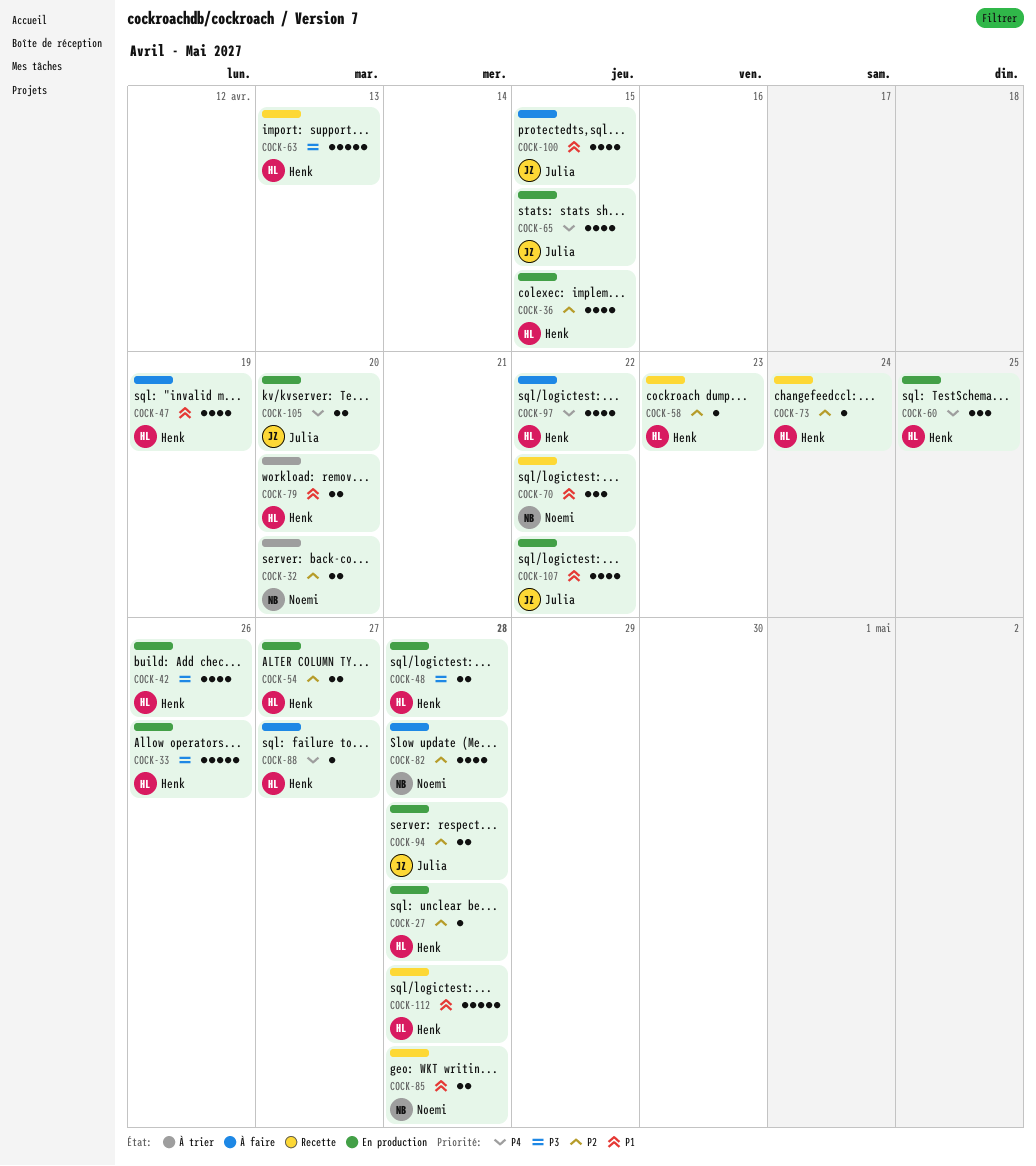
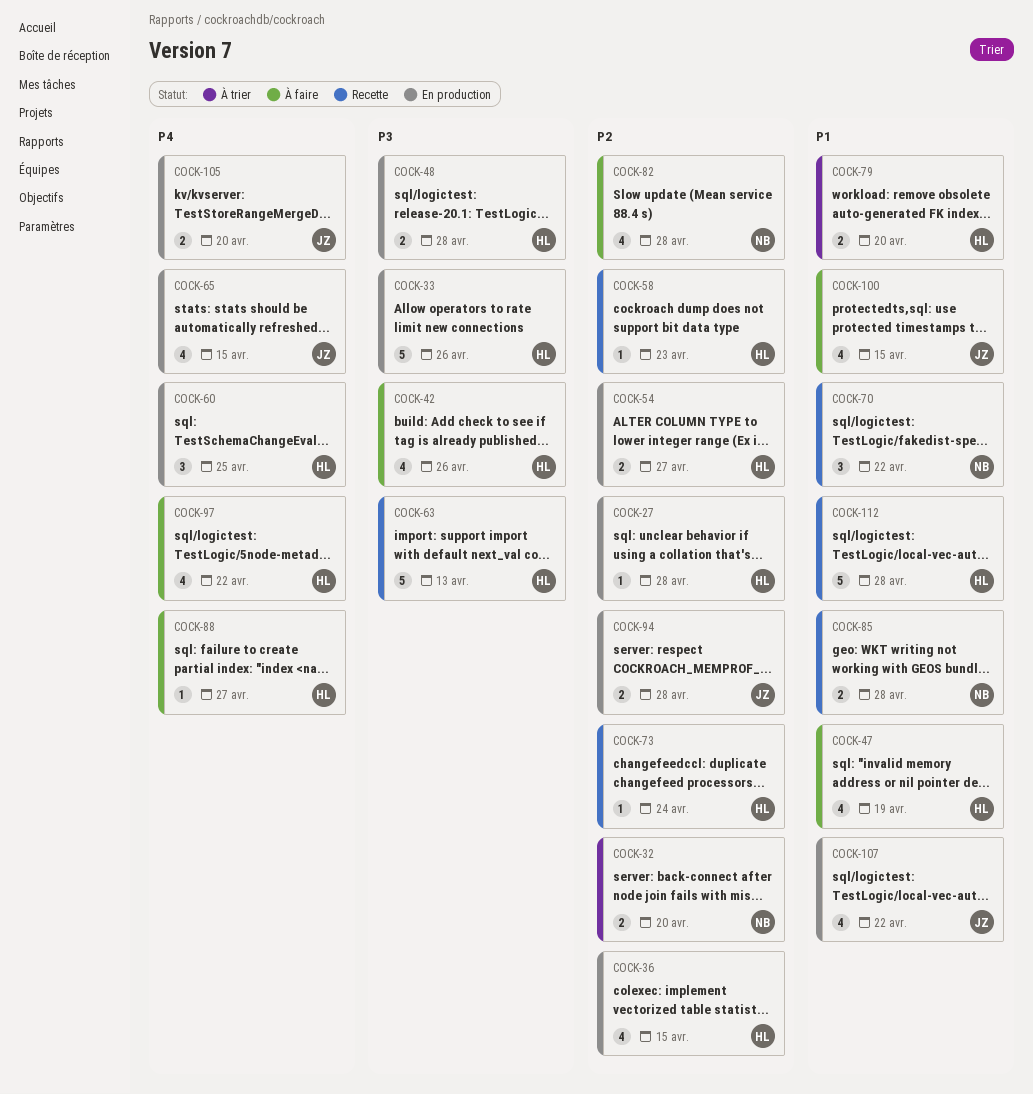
COCK-42, status: En production -> À faire

